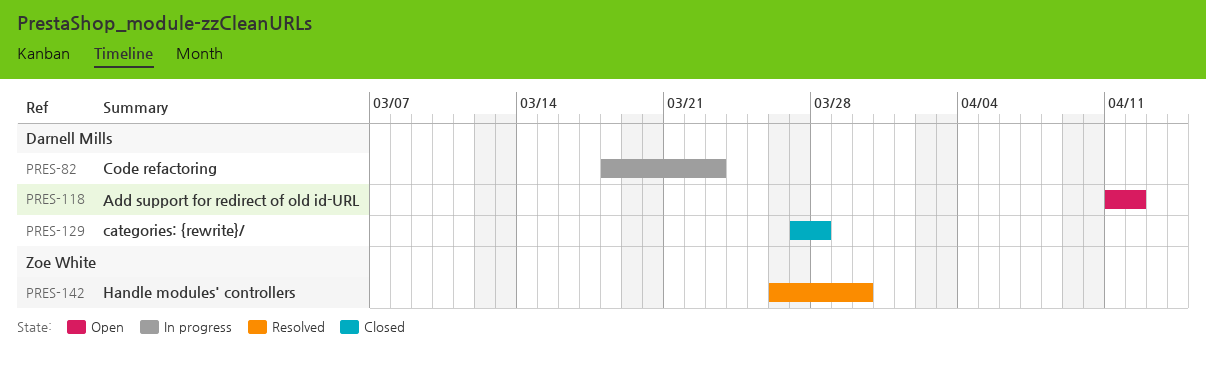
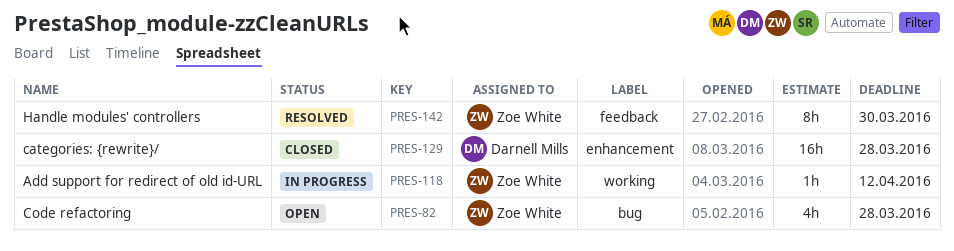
PRES-82, status: In progress -> Open
PRES-82, owner: Darnell Mills -> Zoe White
PRES-82, due: Mar 23 -> Mar 28
PRES-118, status: Open -> In progress
PRES-118, owner: Darnell Mills -> Zoe White

